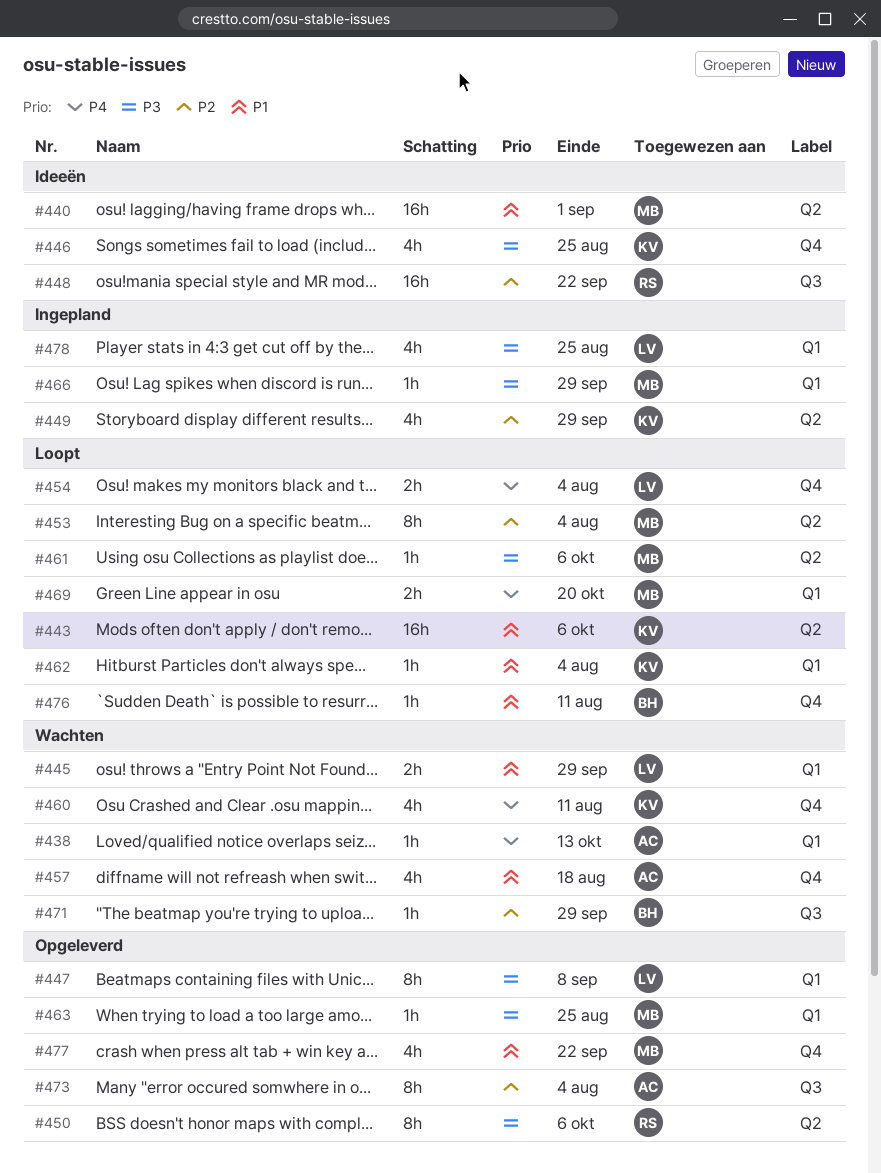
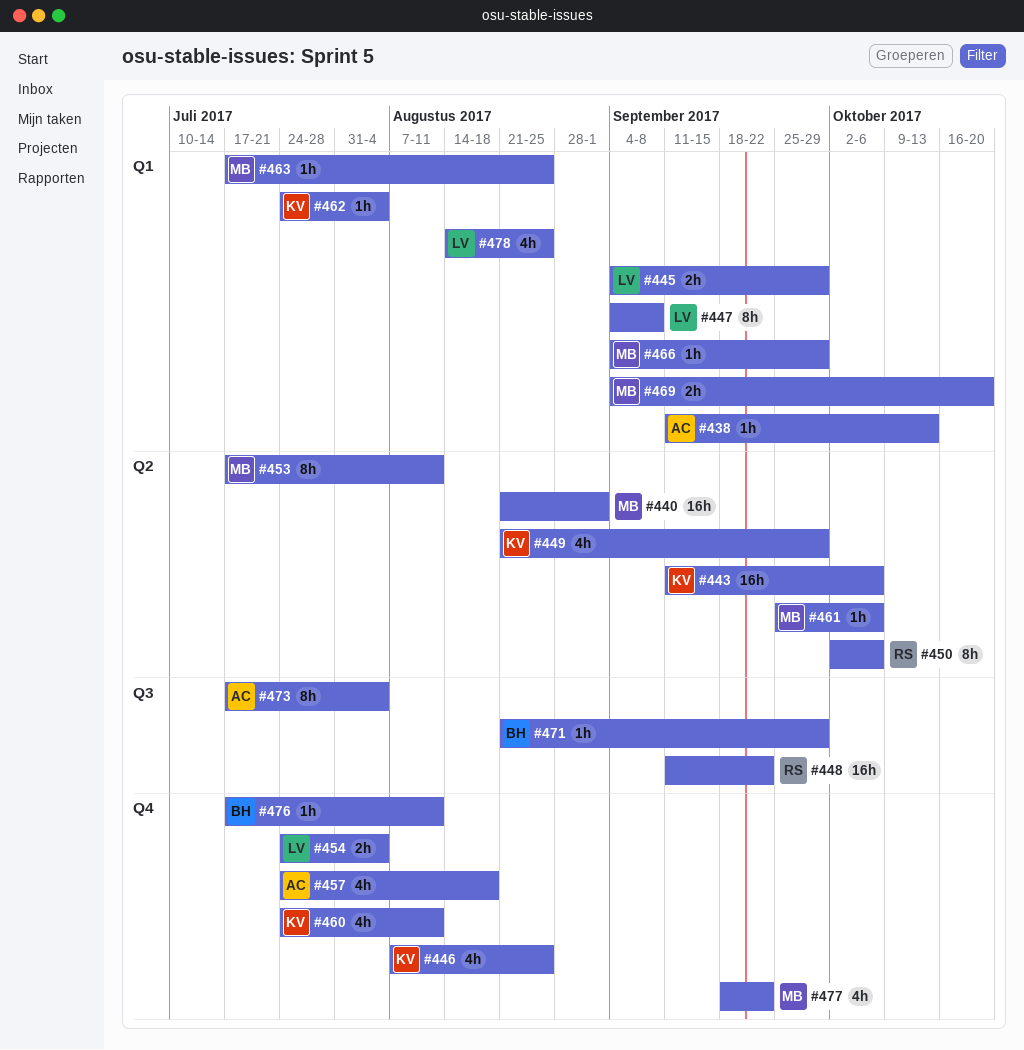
#453, due: Aug 4 -> Aug 11

